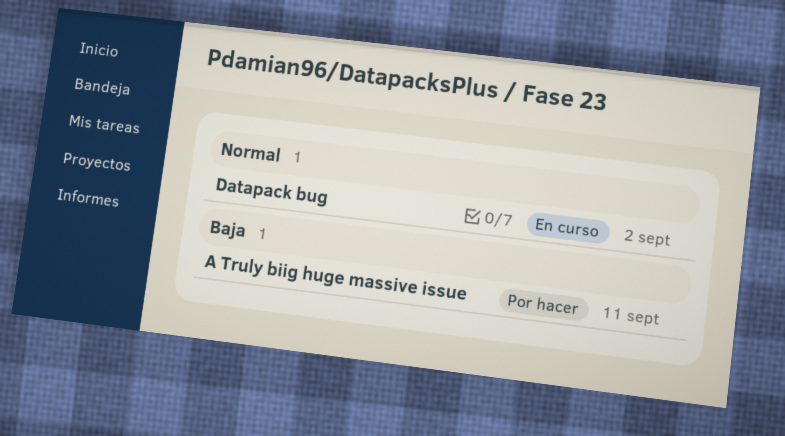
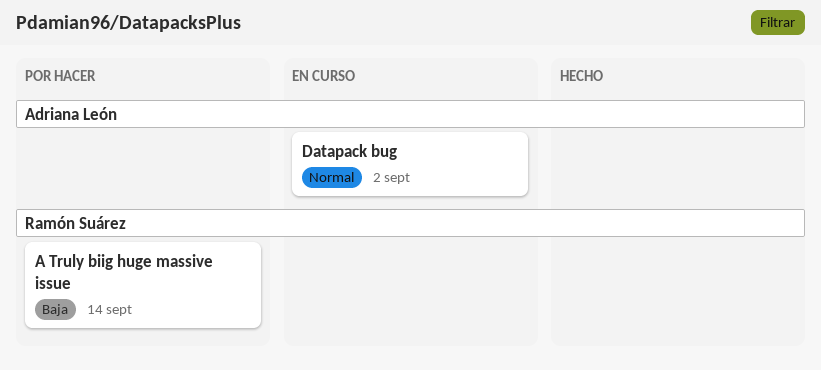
A Truly biig huge massive issue, due: Sep 11 -> Sep 14

